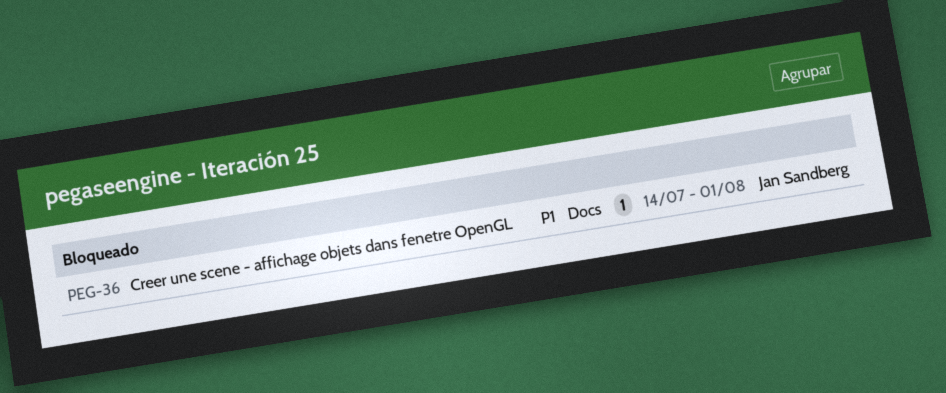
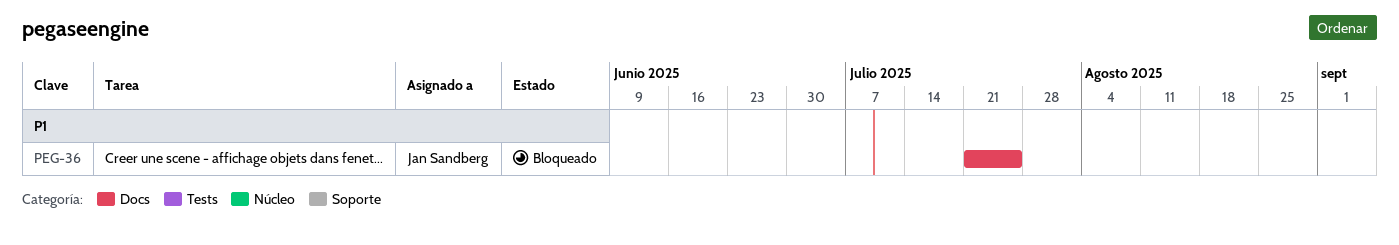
PEG-36, start: Jul 14 -> Jul 21
PEG-36, due: Aug 1 -> Jul 25

